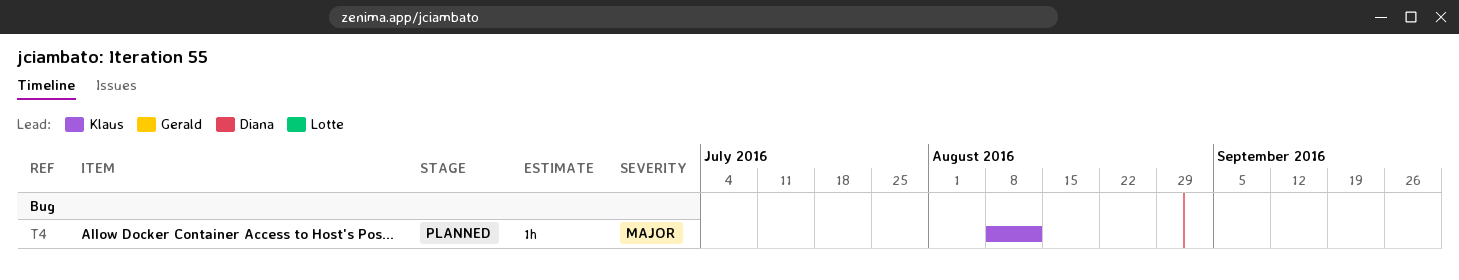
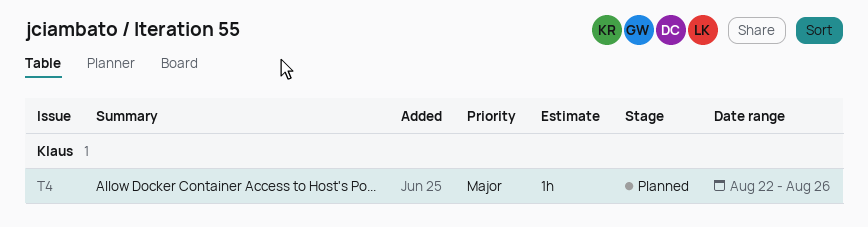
T4, start: Aug 8 -> Aug 22
T4, due: Aug 12 -> Aug 26

